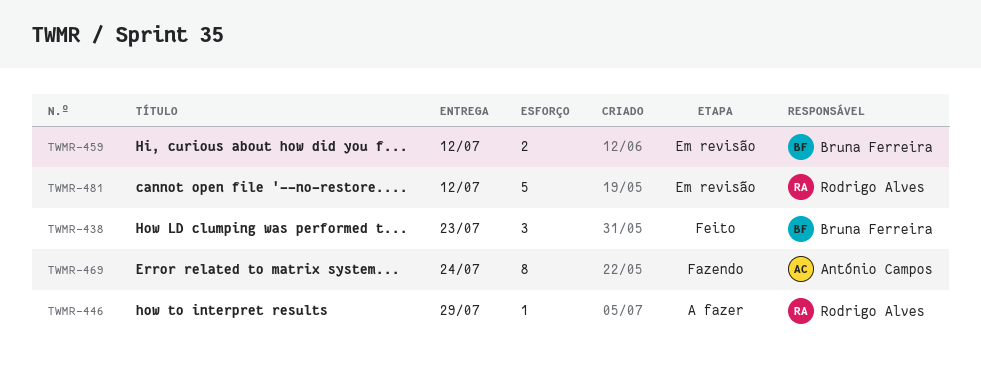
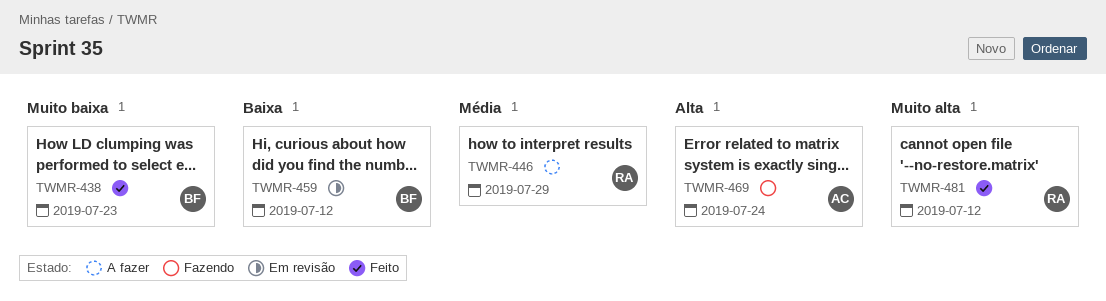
TWMR-481, status: Em revisão -> Feito

